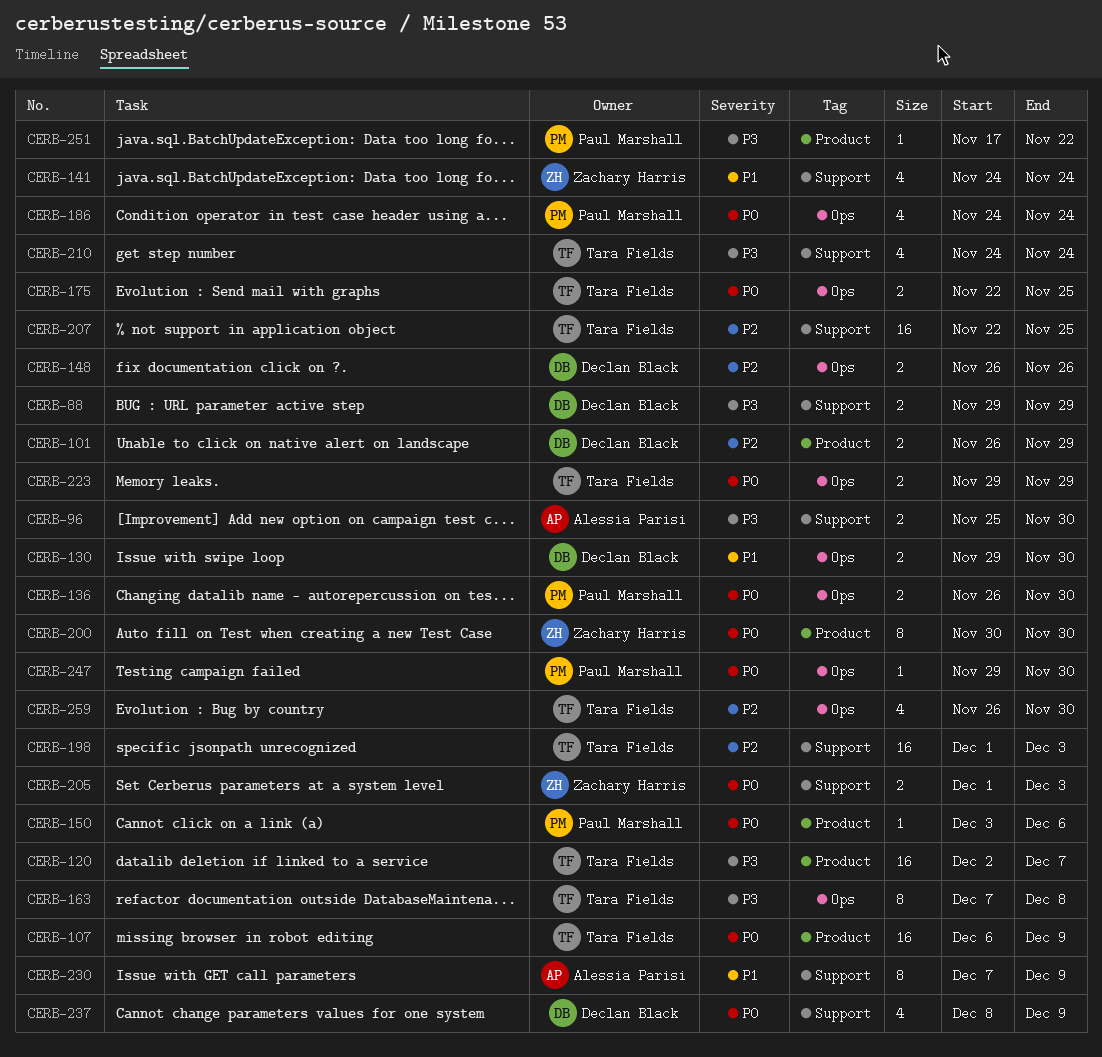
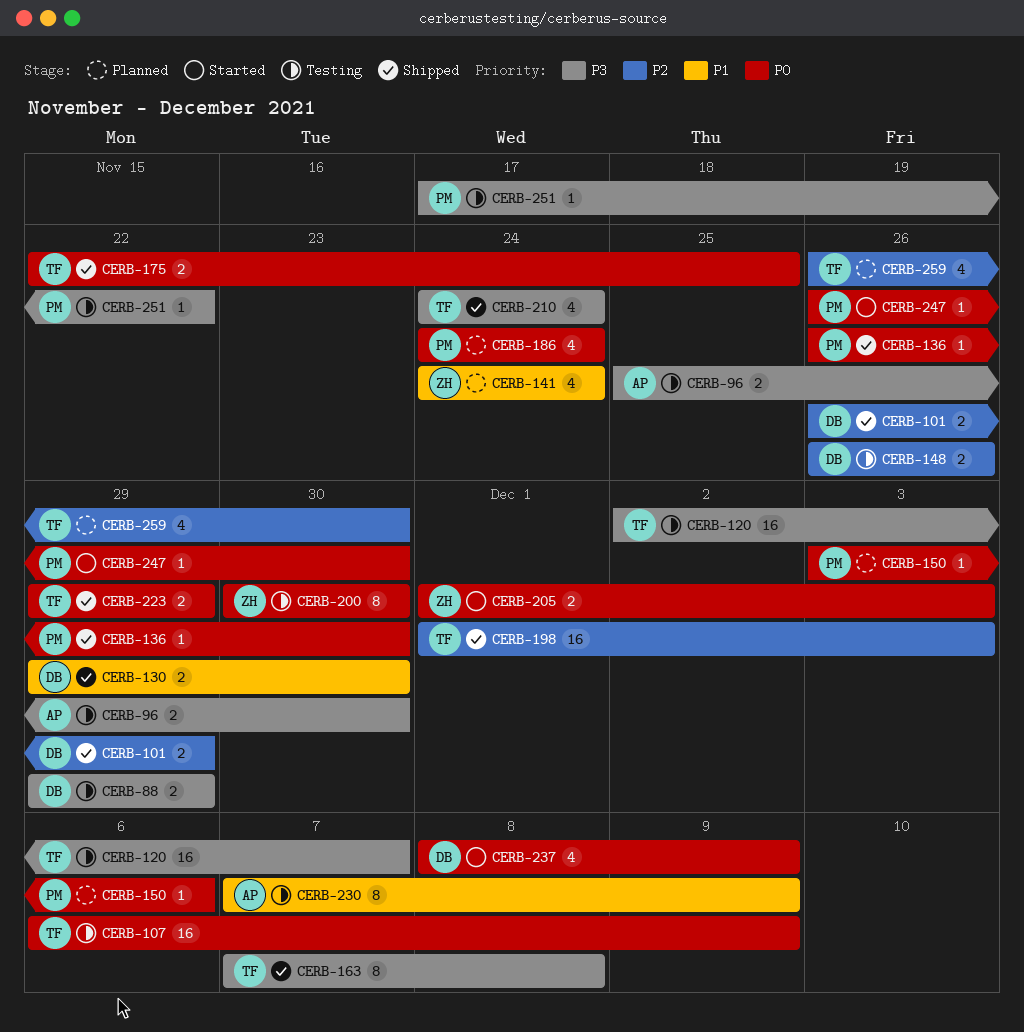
CERB-136, estimate: 2 -> 1
CERB-207: present -> none
CERB-247, start: Nov 29 -> Nov 26

